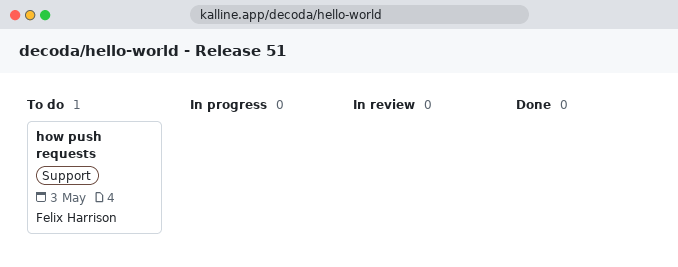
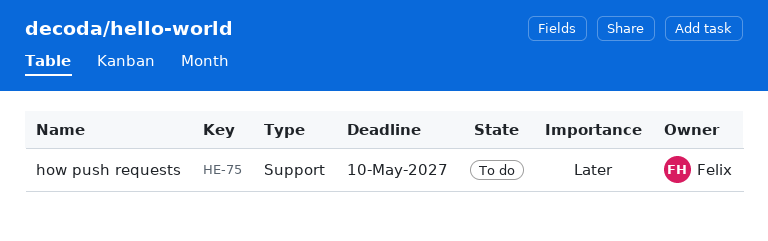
how push requests, due: May 3 -> May 10

